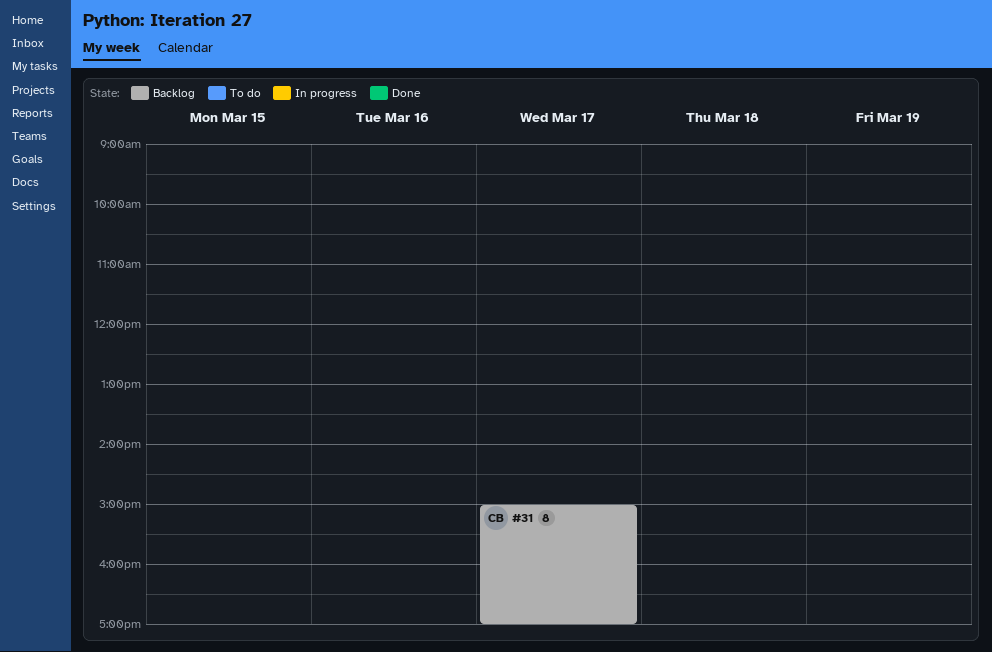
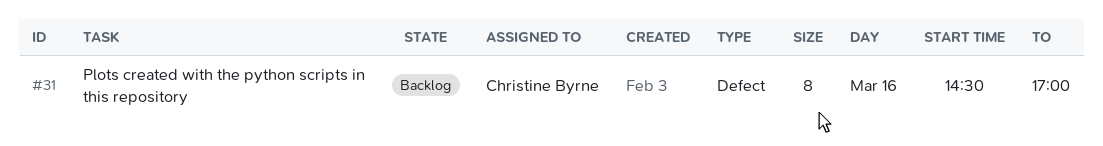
#31, day: Mar 17 -> Mar 16
#31, begins: 15:00 -> 14:30

